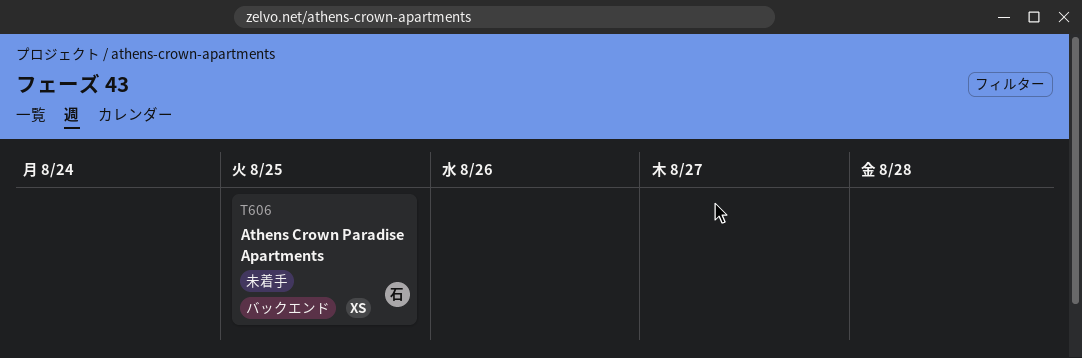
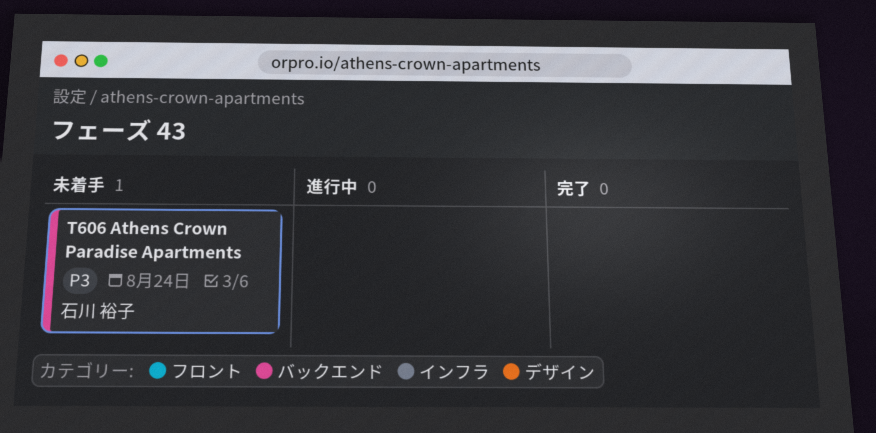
T606, due: Aug 25 -> Aug 24

